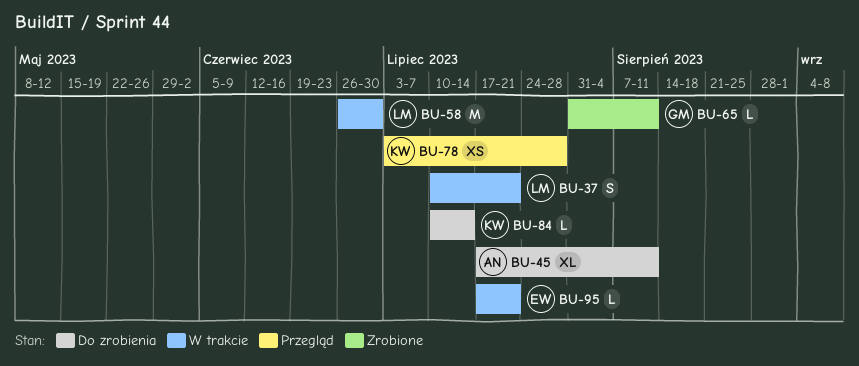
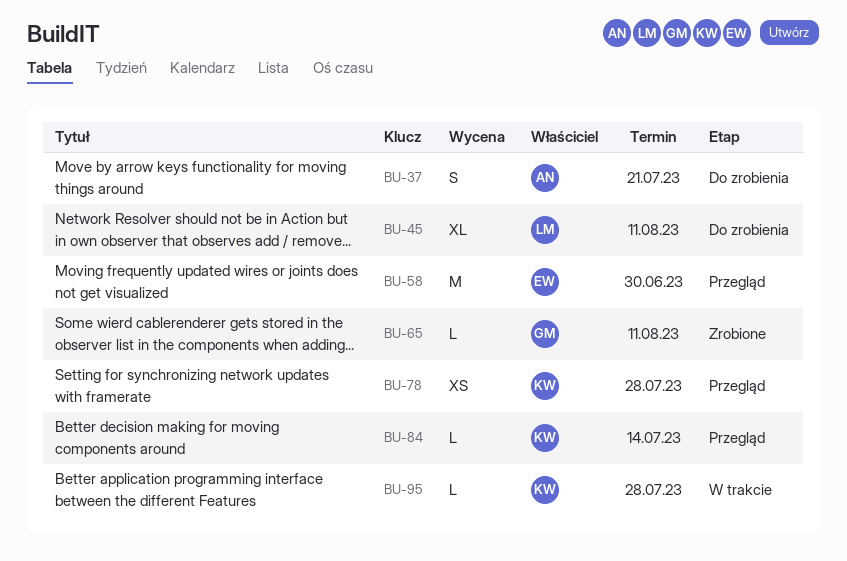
BU-37, status: W trakcie -> Do zrobienia
BU-37, owner: LM -> AN
BU-45, owner: AN -> LM
BU-58, status: W trakcie -> Przegląd
BU-58, owner: LM -> EW
BU-84, status: Do zrobienia -> Przegląd
BU-95, owner: EW -> KW
BU-95, due: Jul 21 -> Jul 28

